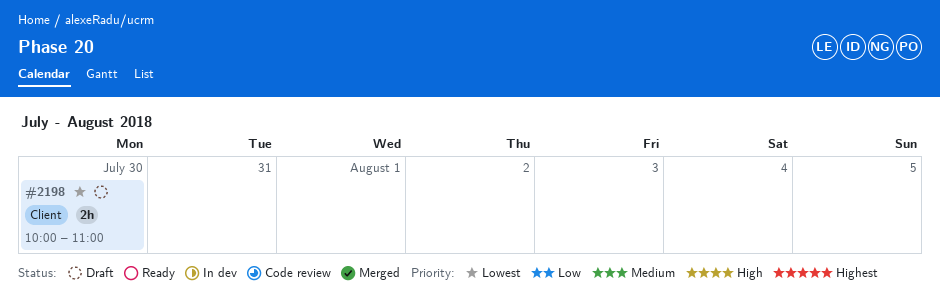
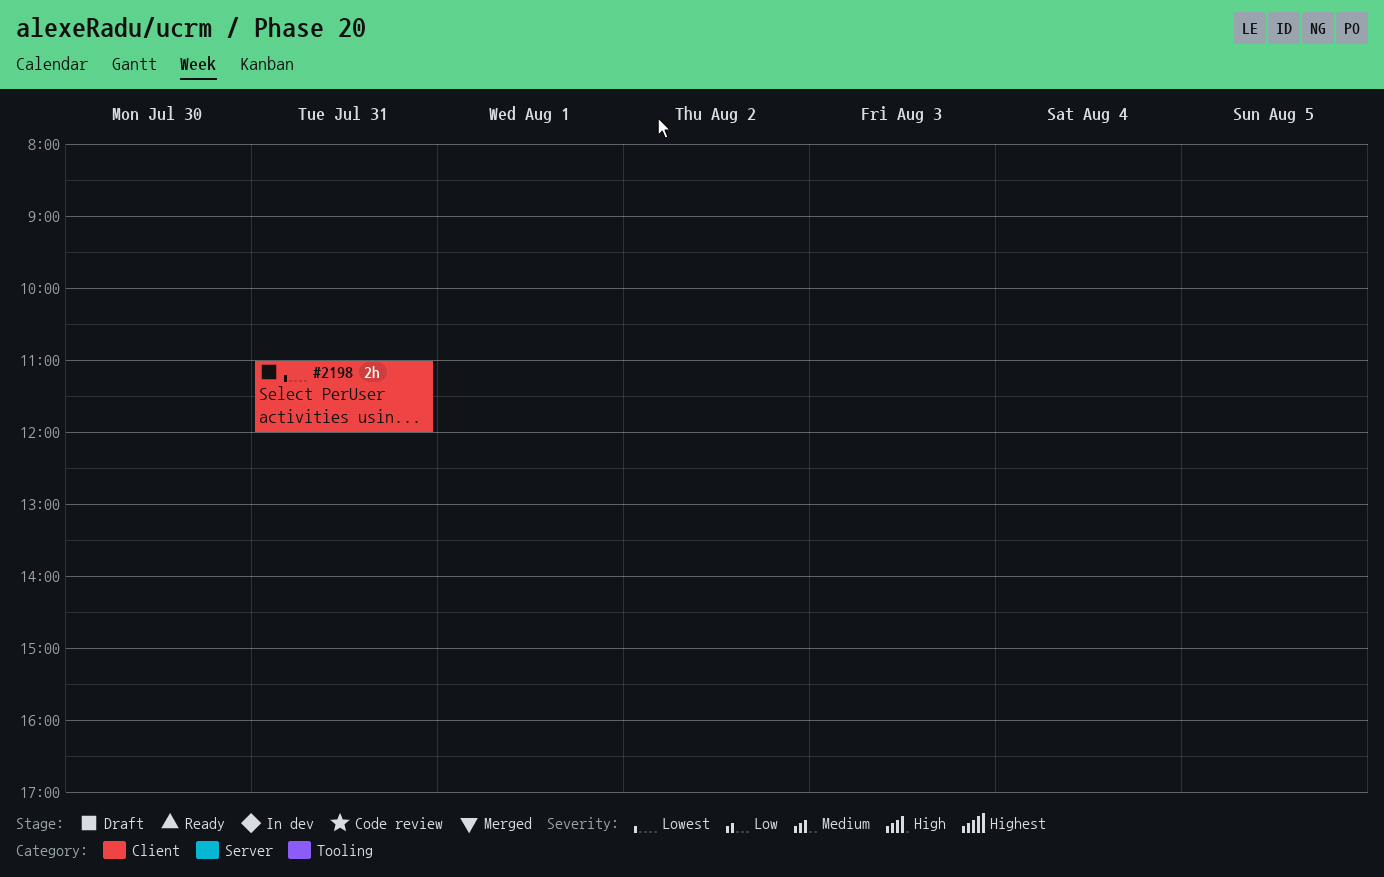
#2198, day: Jul 30 -> Jul 31
#2198, begins: 10:00 -> 11:00
#2198, ends: 11:00 -> 12:00

